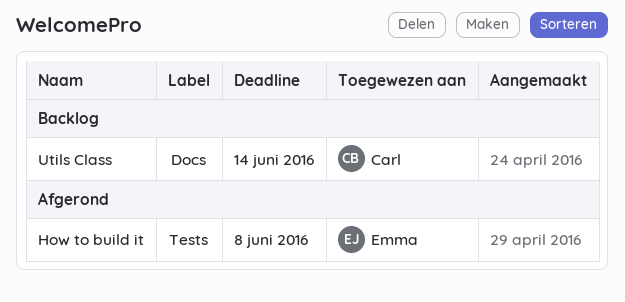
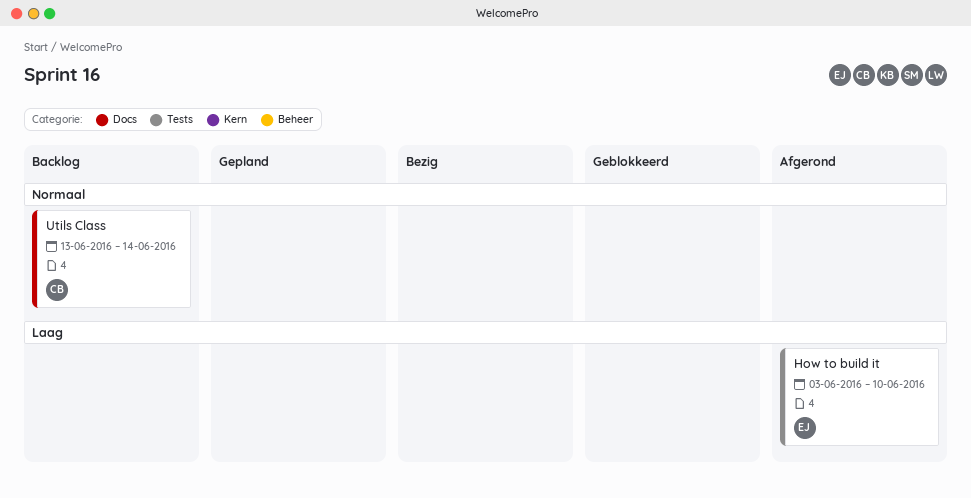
How to build it, due: Jun 8 -> Jun 10

